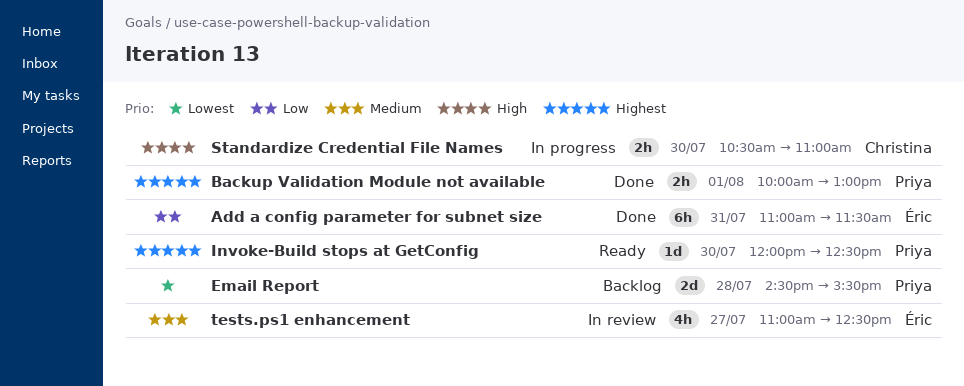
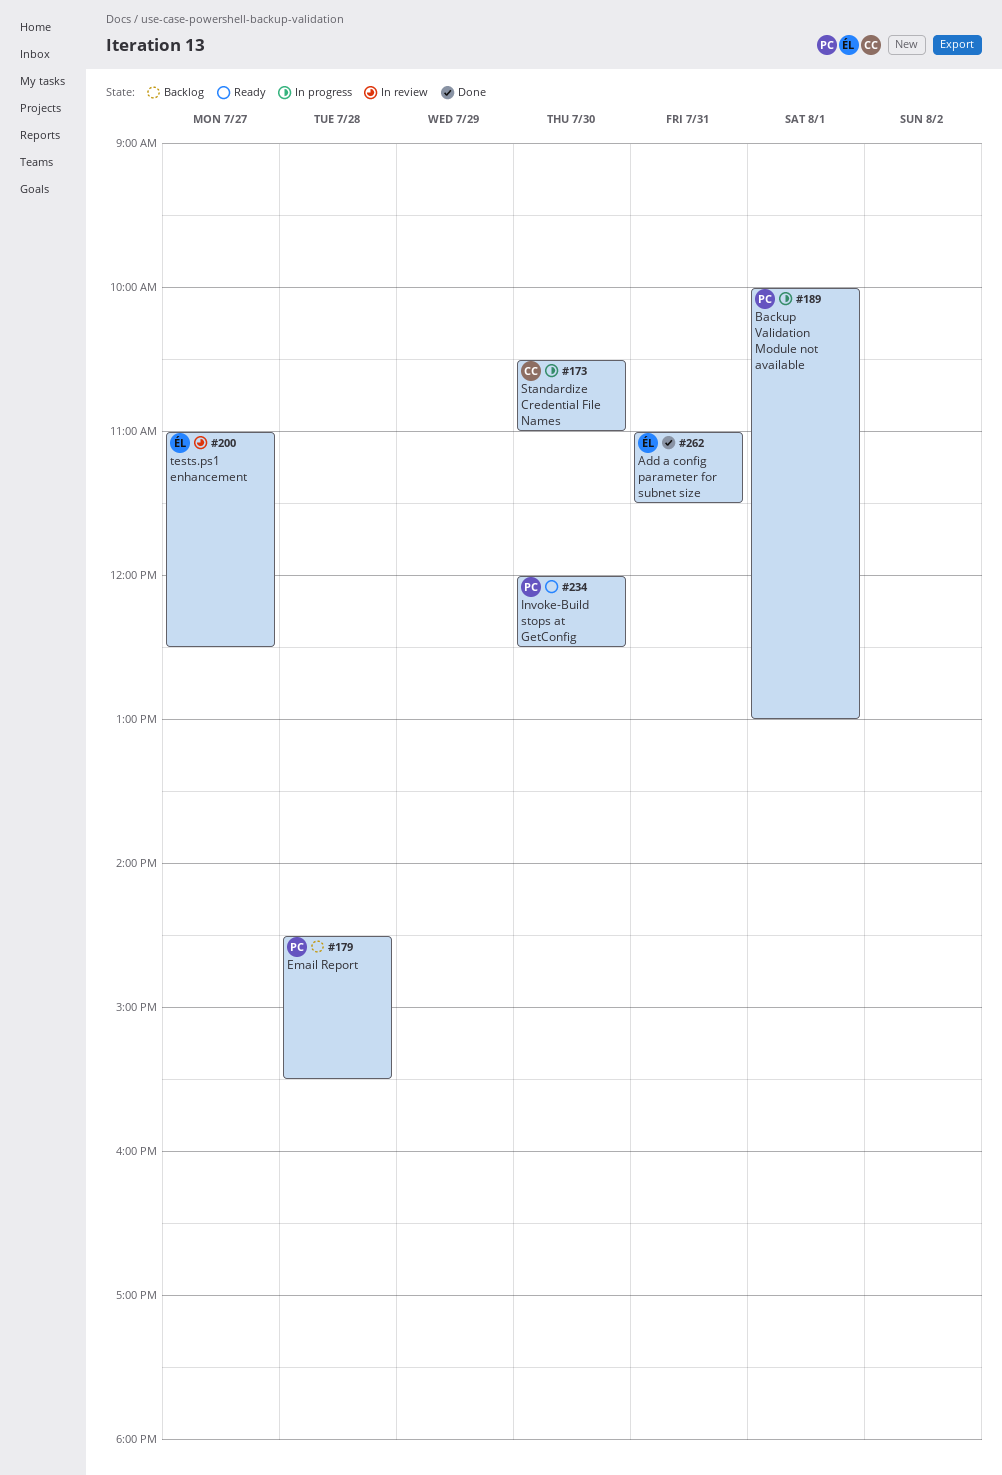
Backup Validation Module not available, status: Done -> In progress

